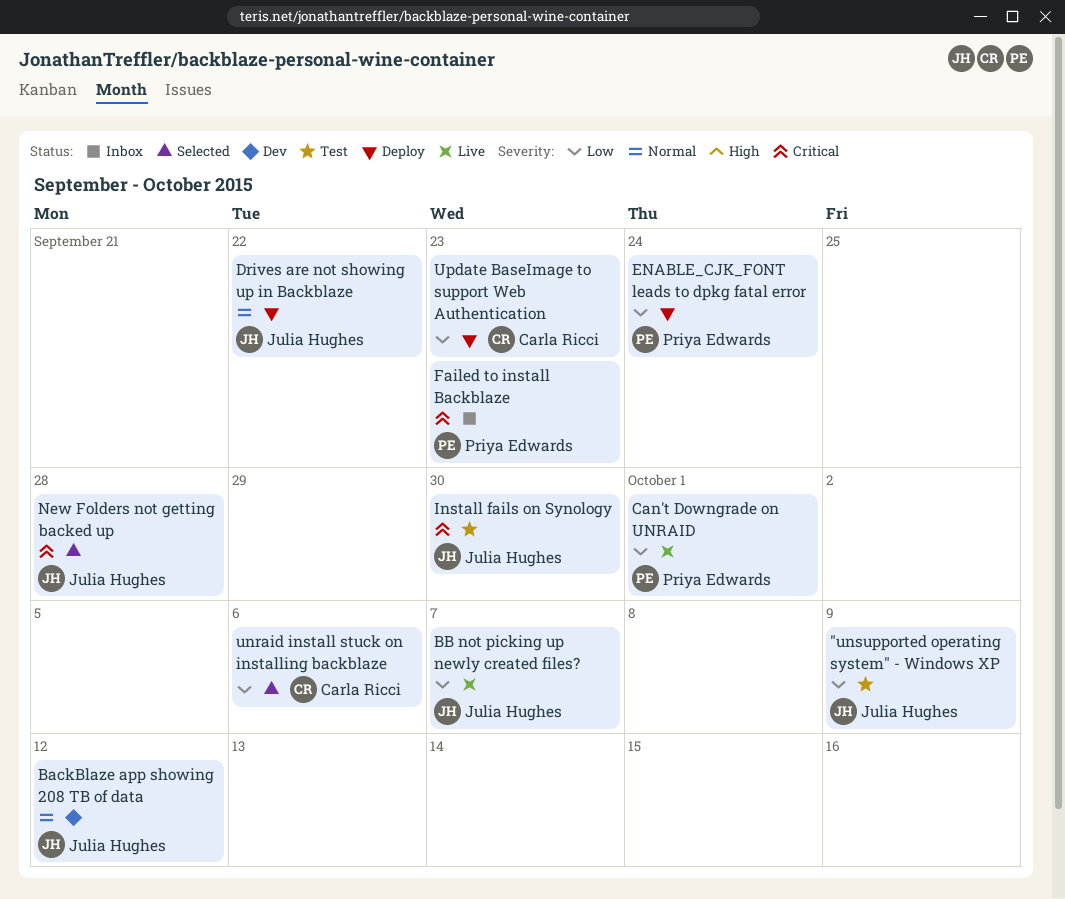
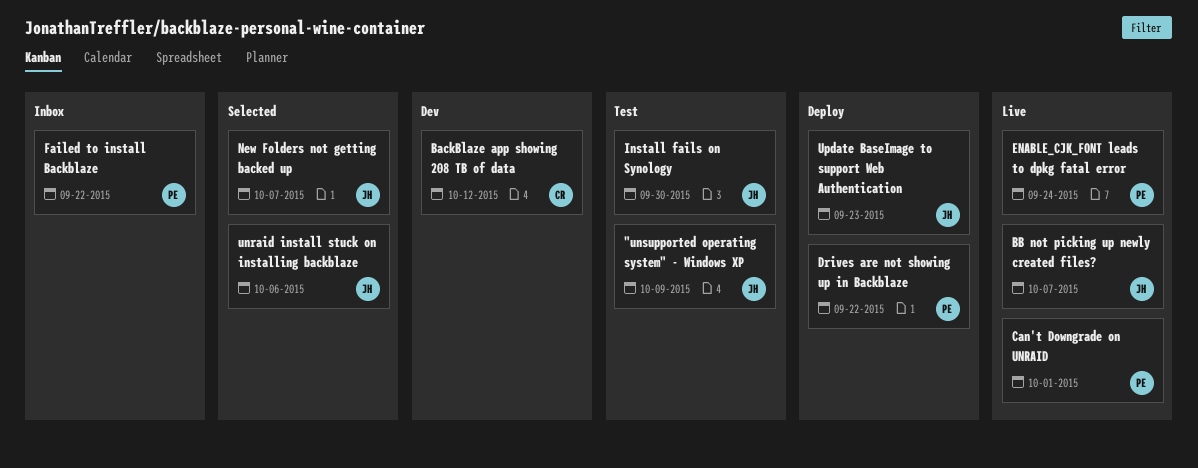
BackBlaze app showing 208 TB of data, owner: Julia Hughes -> Carla Ricci
Drives are not showing up in Backblaze, owner: Julia Hughes -> Priya Edwards
ENABLE_CJK_FONT leads to dpkg fatal error, status: Deploy -> Live
Failed to install Backblaze, due: Sep 23 -> Sep 22
New Folders not getting backed up, due: Sep 28 -> Oct 7
unraid install stuck on installing backblaze, owner: Carla Ricci -> Julia Hughes
Update BaseImage to support Web Authentication, owner: Carla Ricci -> Julia Hughes

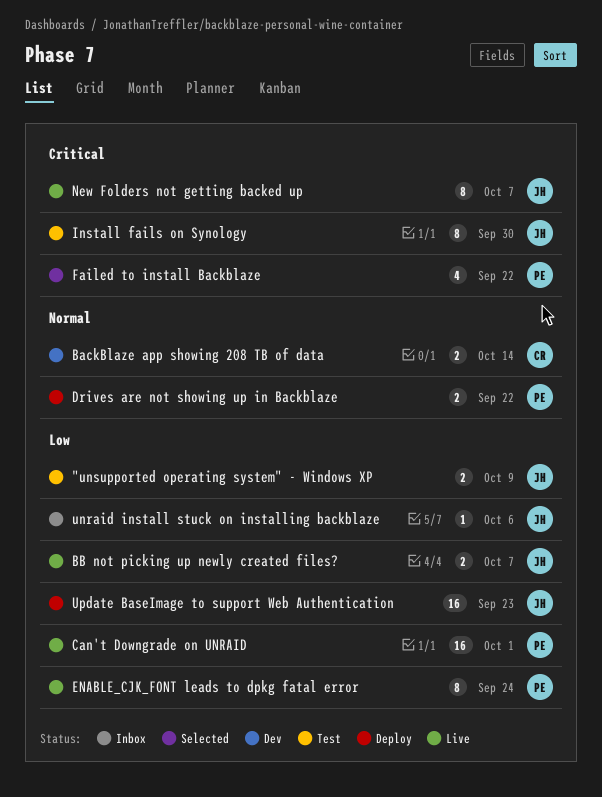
BackBlaze app showing 208 TB of data, due: Oct 12 -> Oct 14
Failed to install Backblaze, status: Inbox -> Selected
New Folders not getting backed up, status: Selected -> Live
unraid install stuck on installing backblaze, status: Selected -> Inbox

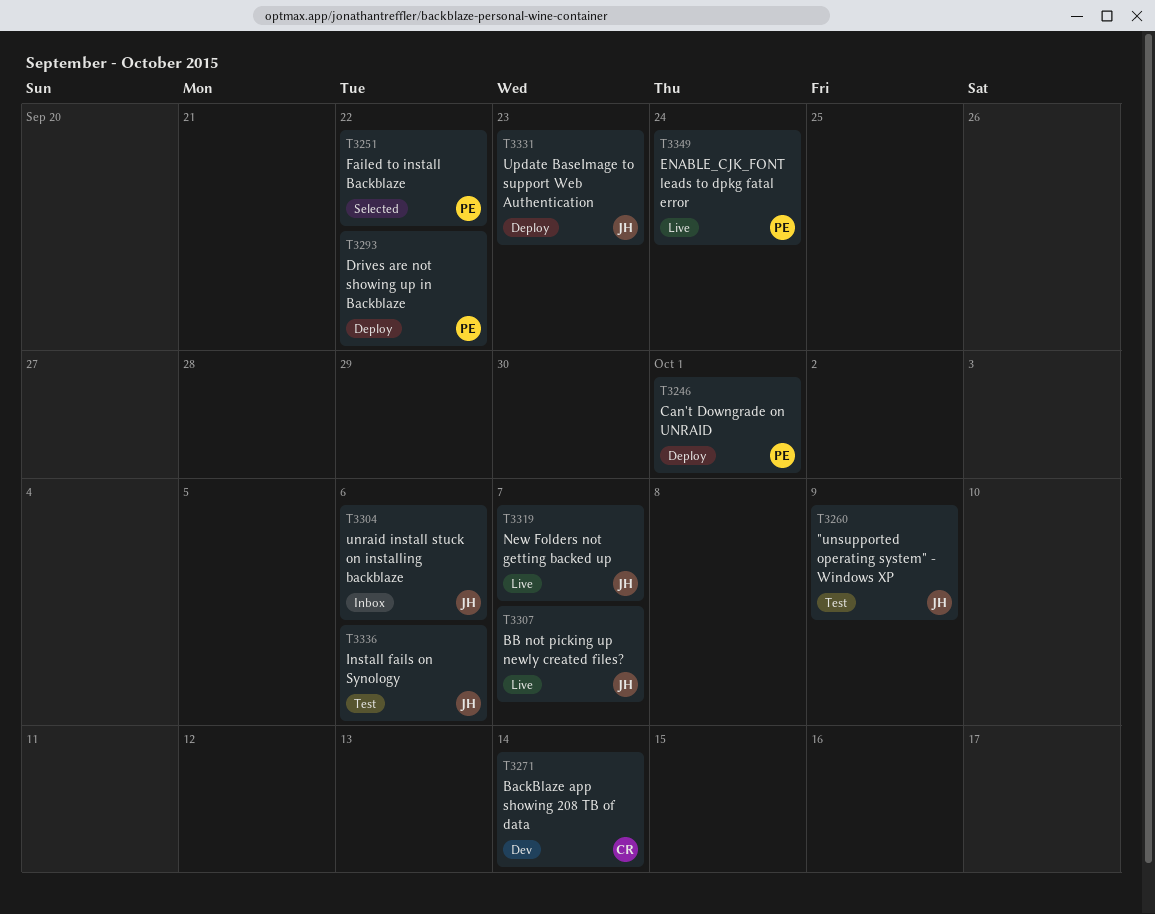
Can't Downgrade on UNRAID, status: Live -> Deploy
Install fails on Synology, due: Sep 30 -> Oct 6

